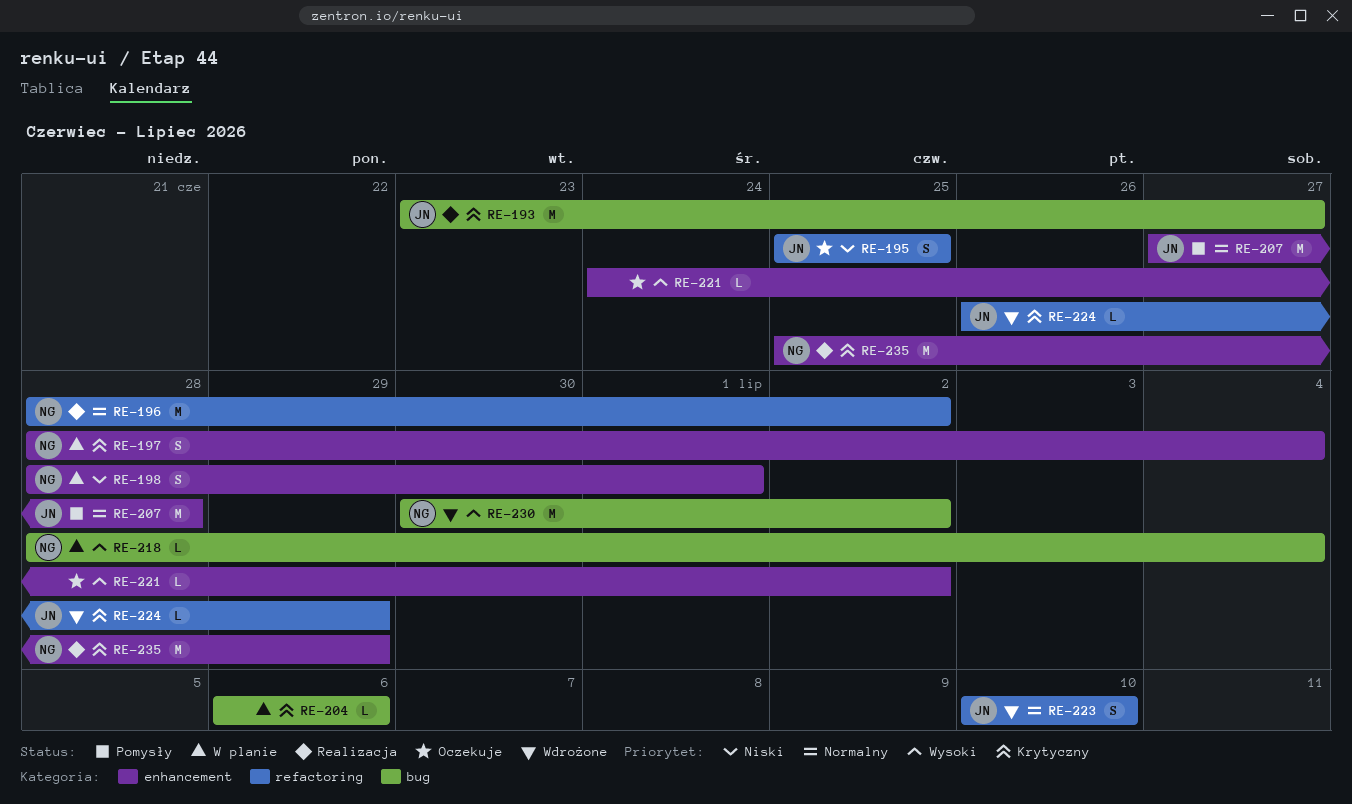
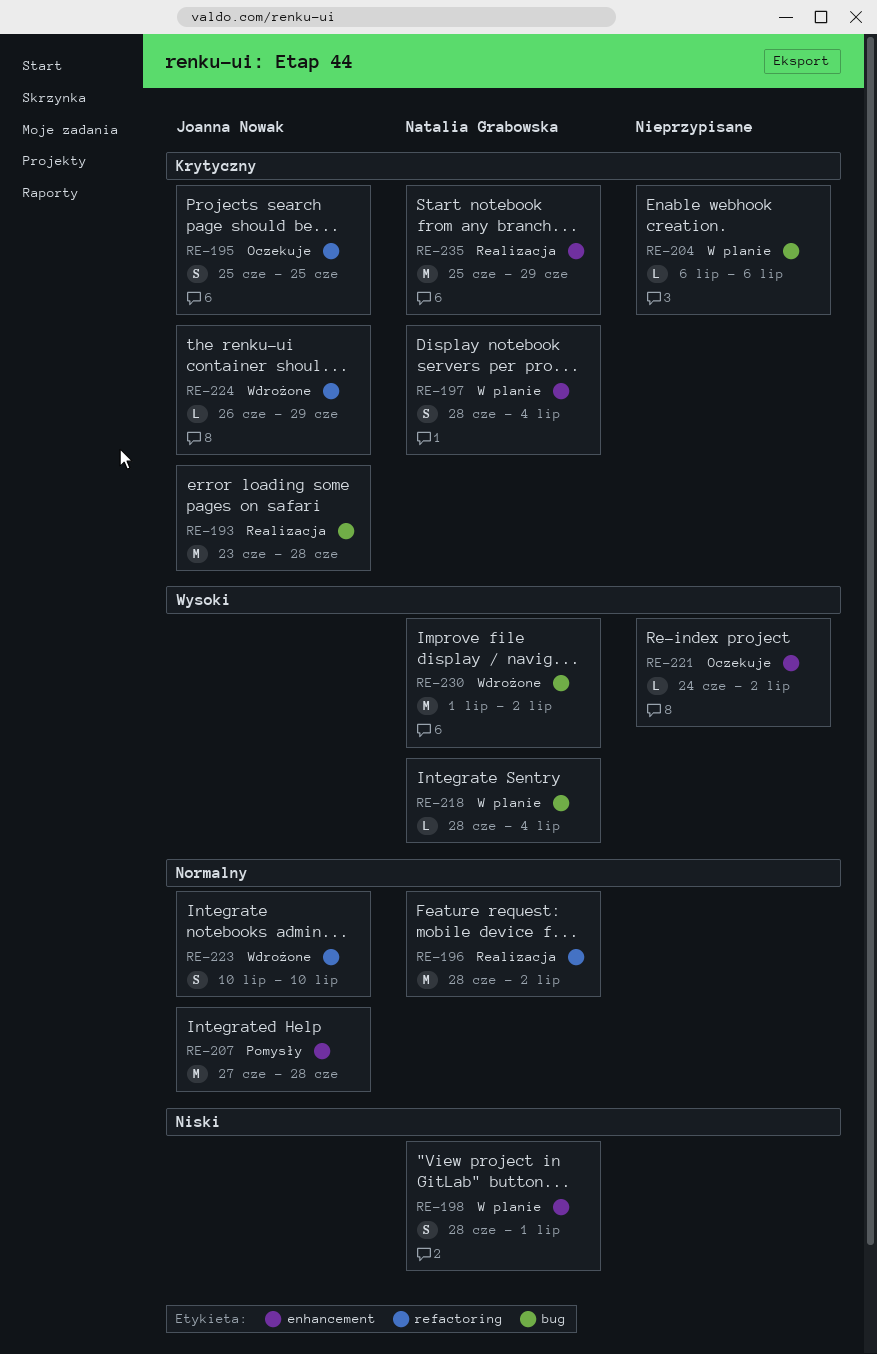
RE-193, due: Jun 27 -> Jun 28
RE-195, priority: Niski -> Krytyczny
RE-230, start: Jun 30 -> Jul 1

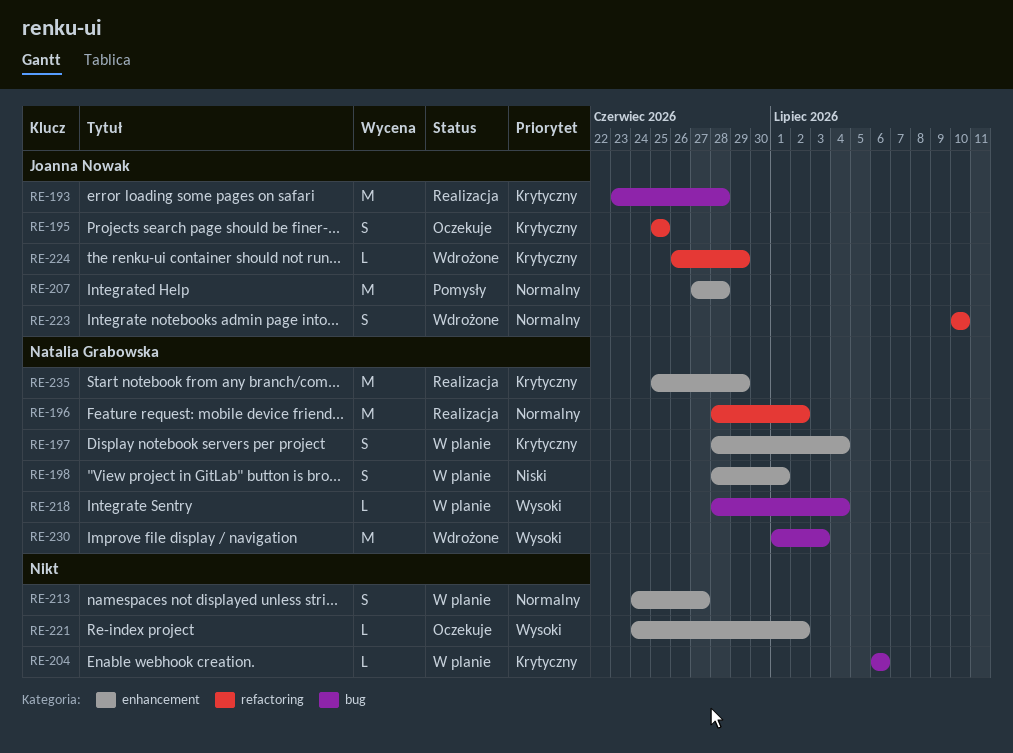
RE-213: none -> present
RE-230, due: Jul 2 -> Jul 3

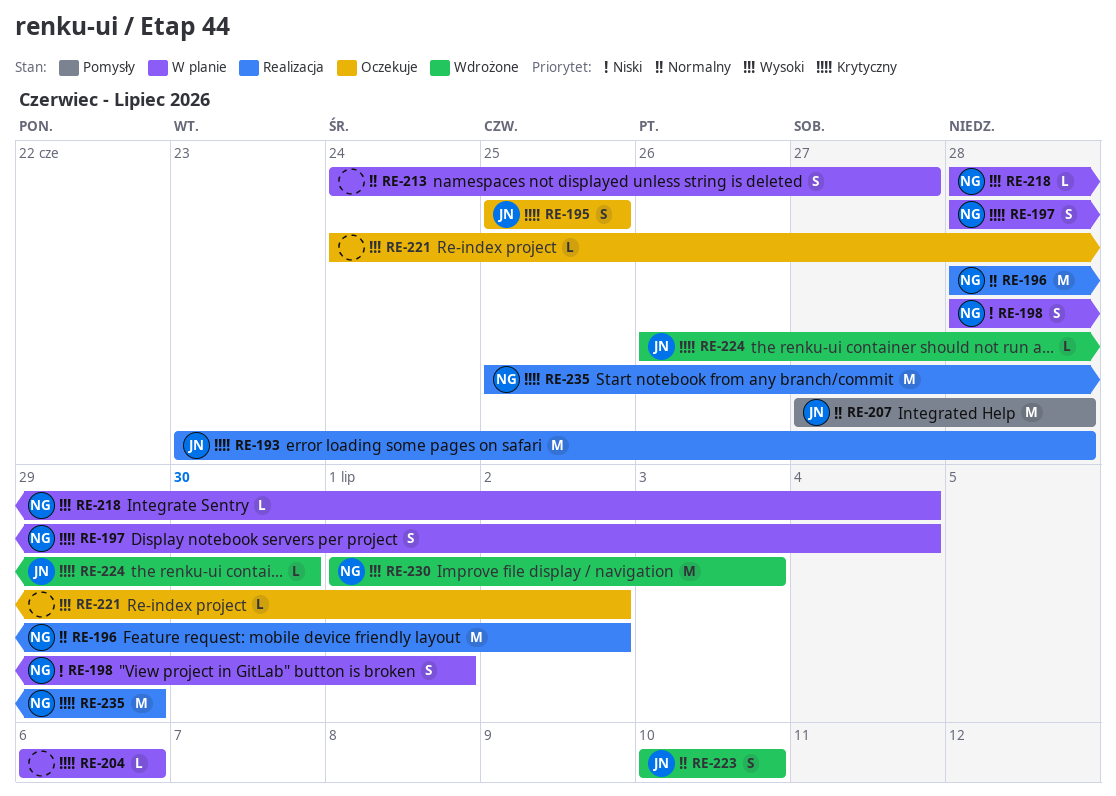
RE-224, due: Jun 29 -> Jun 30

